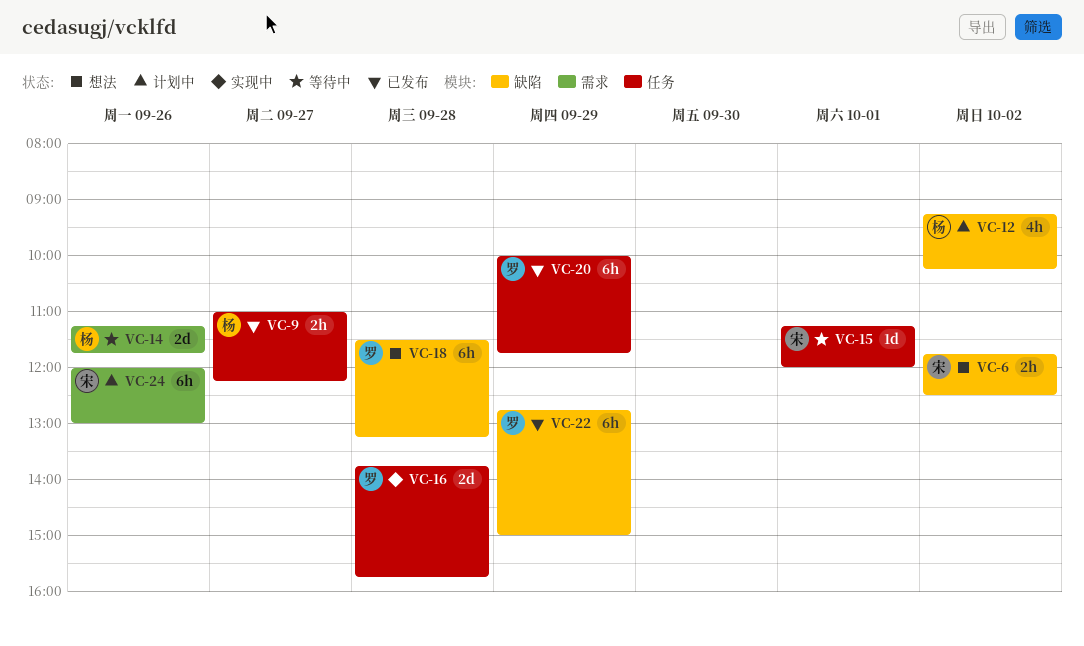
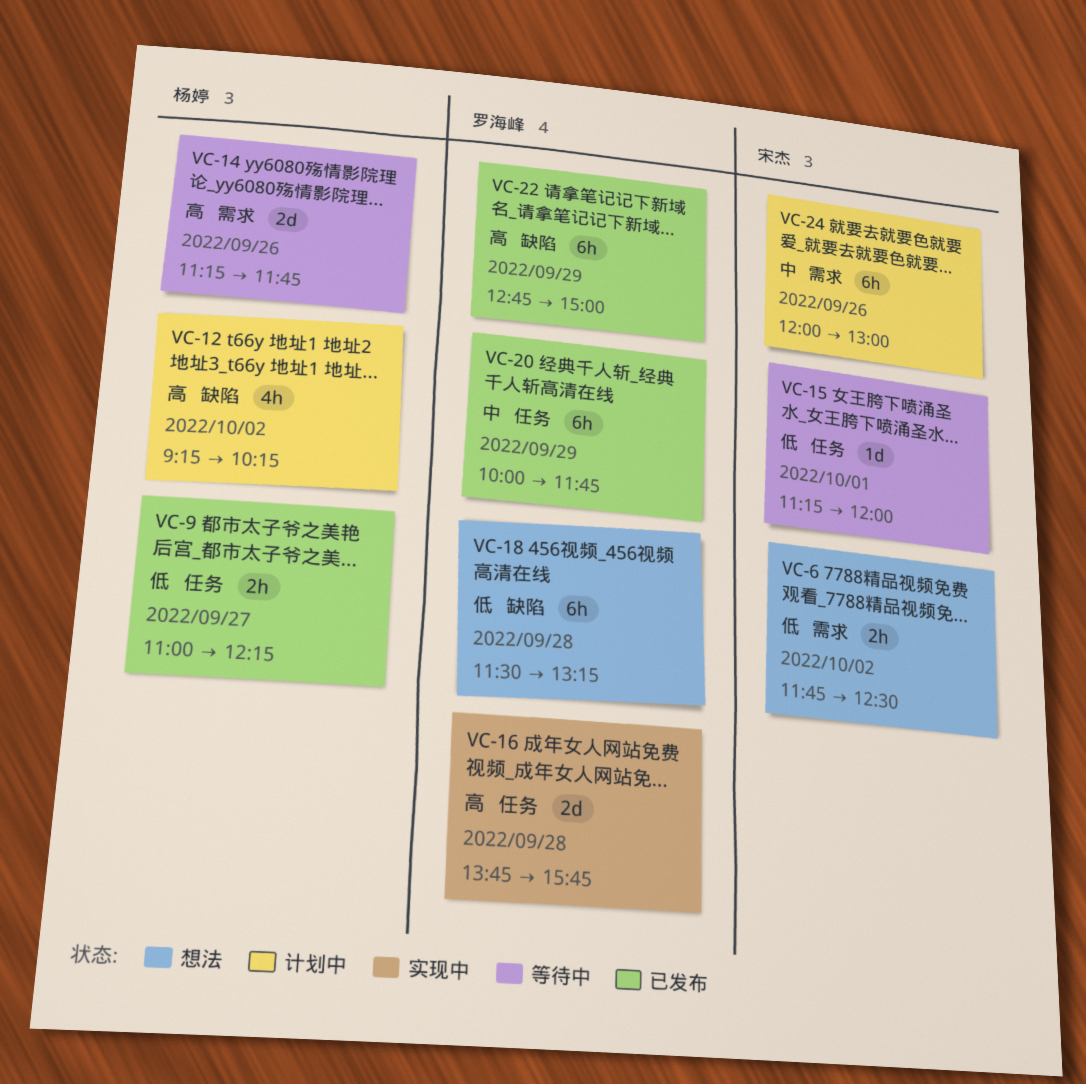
VC-6, label: 缺陷 -> 需求

